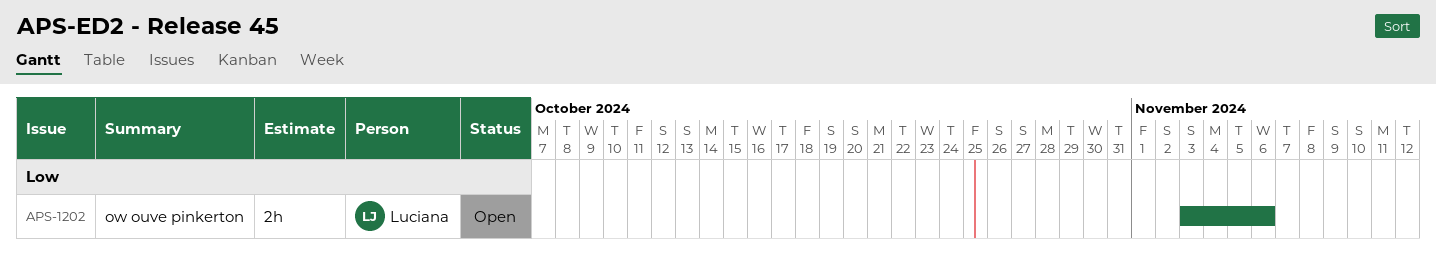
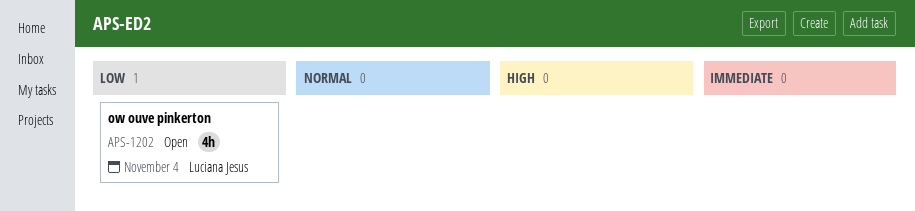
APS-1202, estimate: 2h -> 4h
APS-1202, due: Nov 6 -> Nov 4

